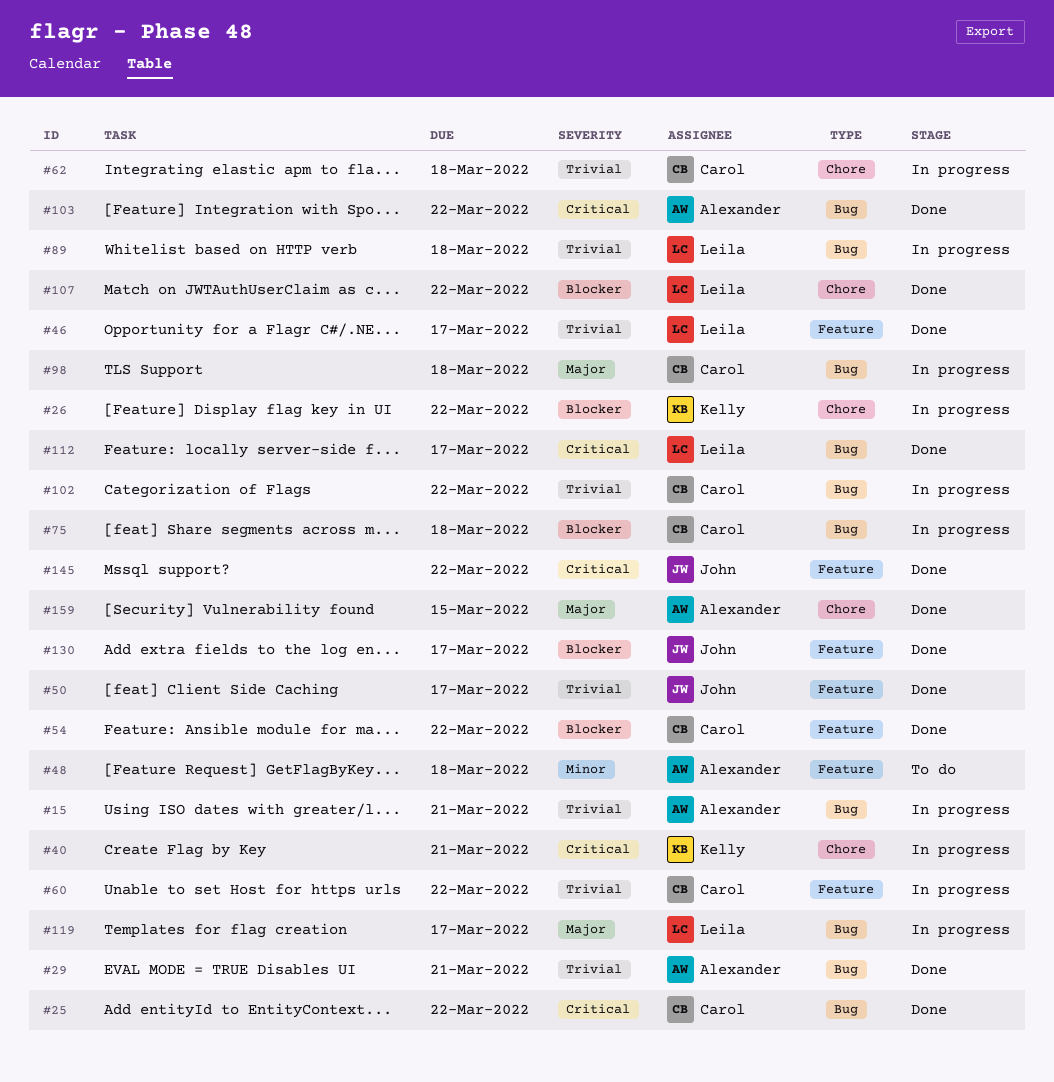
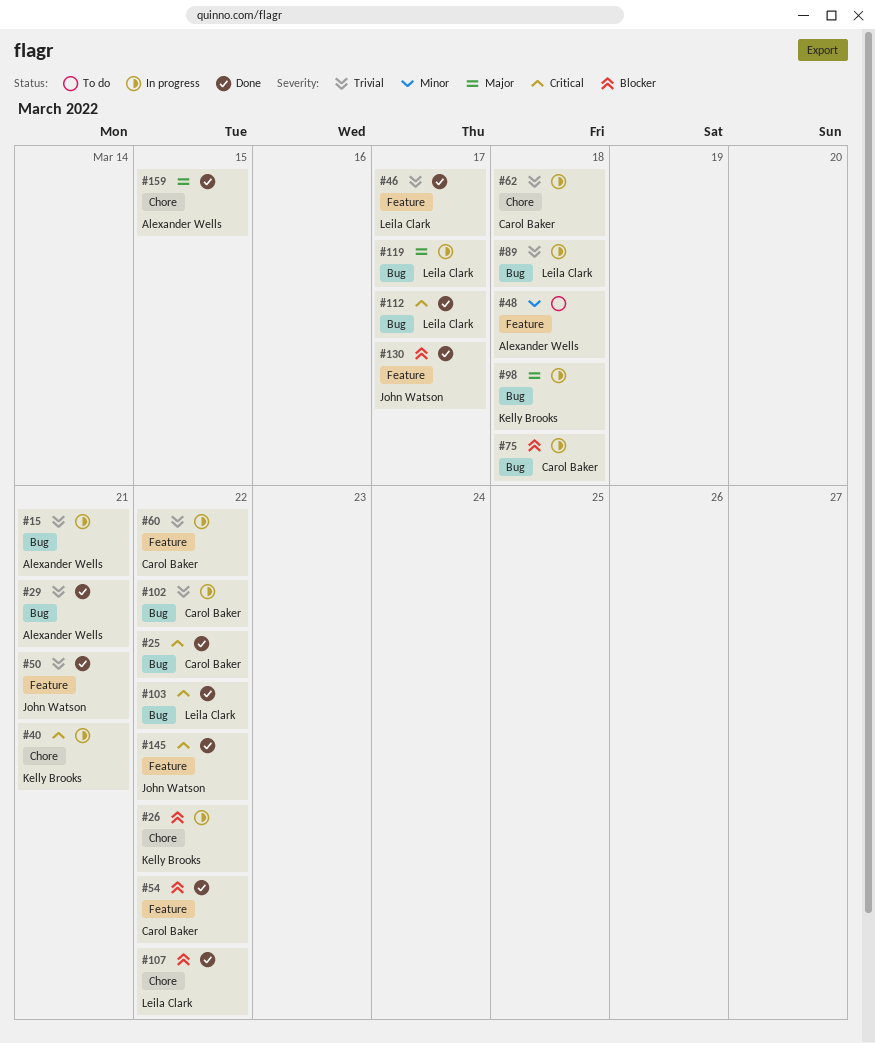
#50, due: Mar 17 -> Mar 21
#98, owner: Carol Baker -> Kelly Brooks
#103, owner: Alexander Wells -> Leila Clark

